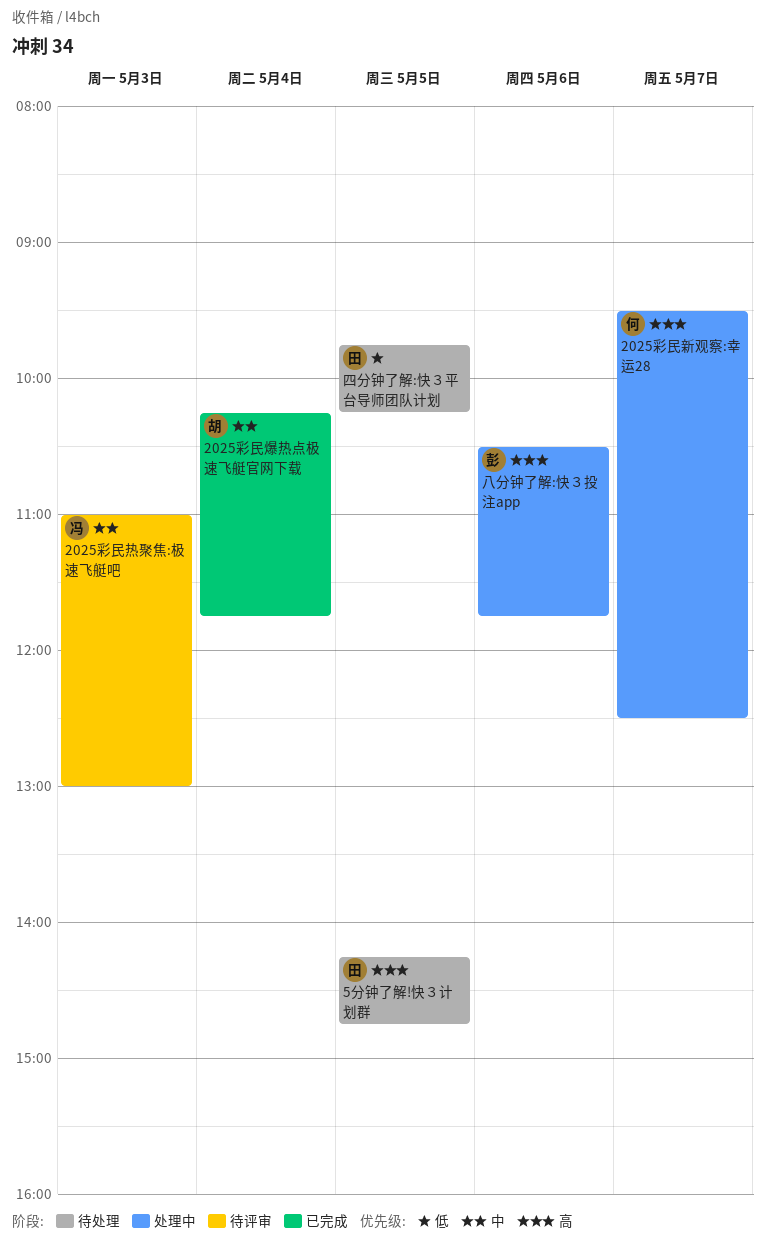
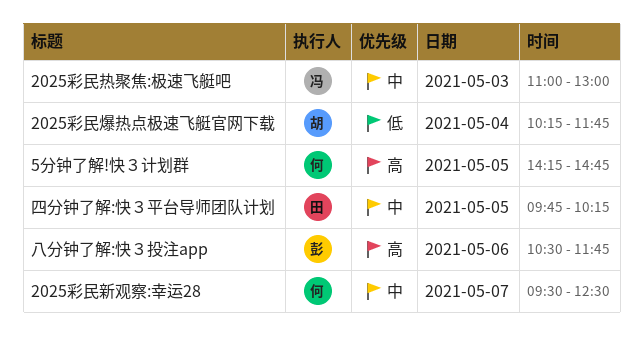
2025彩民新观察:幸运28, priority: 高 -> 中
2025彩民爆热点极速飞艇官网下载, priority: 中 -> 低
5分钟了解!快３计划群, owner: 田 -> 何
四分钟了解:快３平台导师团队计划, priority: 低 -> 中

